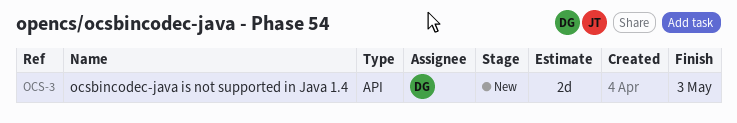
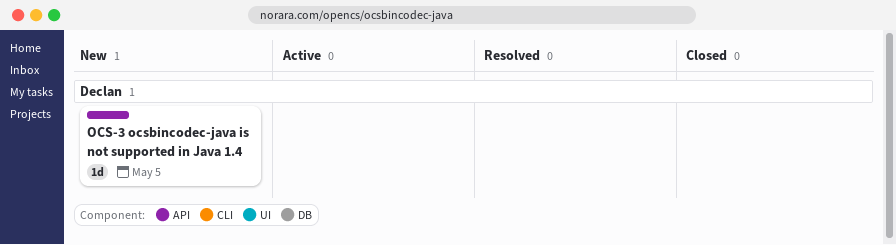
OCS-3, estimate: 2d -> 1d
OCS-3, due: May 3 -> May 5

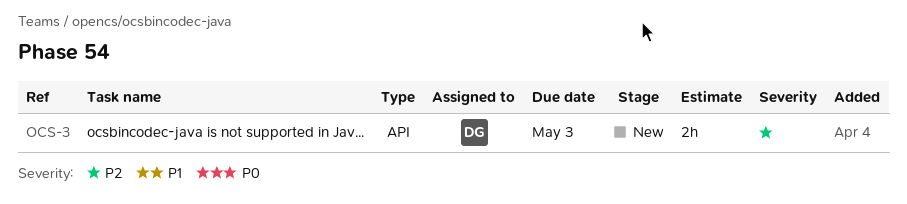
OCS-3, estimate: 1d -> 2h
OCS-3, due: May 5 -> May 3

